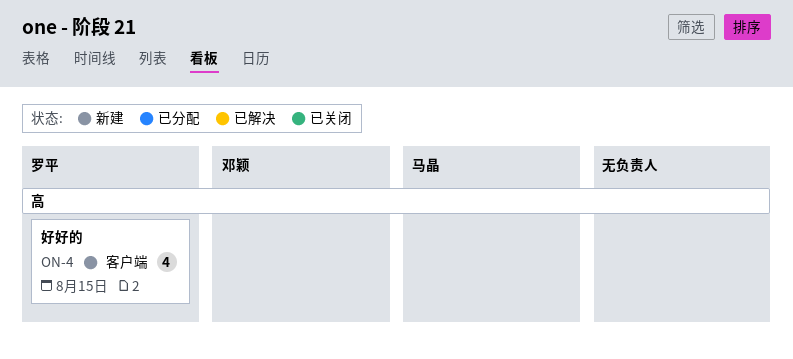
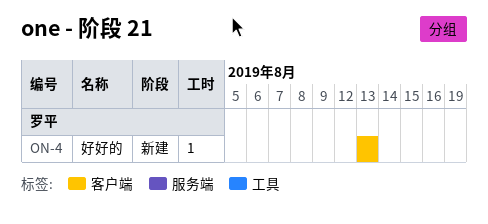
ON-4, estimate: 4 -> 1
ON-4, due: Aug 15 -> Aug 13

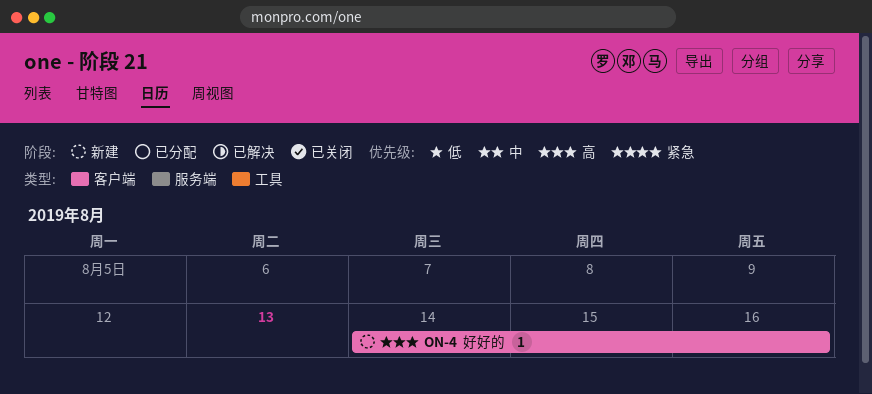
ON-4, start: Aug 13 -> Aug 14
ON-4, due: Aug 13 -> Aug 16

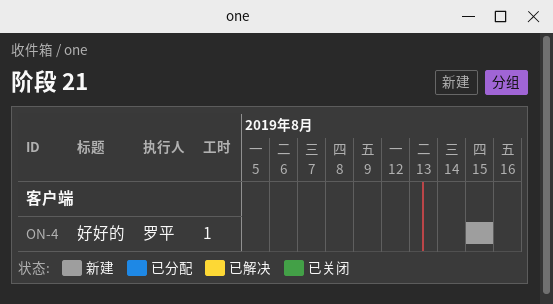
ON-4, start: Aug 14 -> Aug 15
ON-4, due: Aug 16 -> Aug 15

